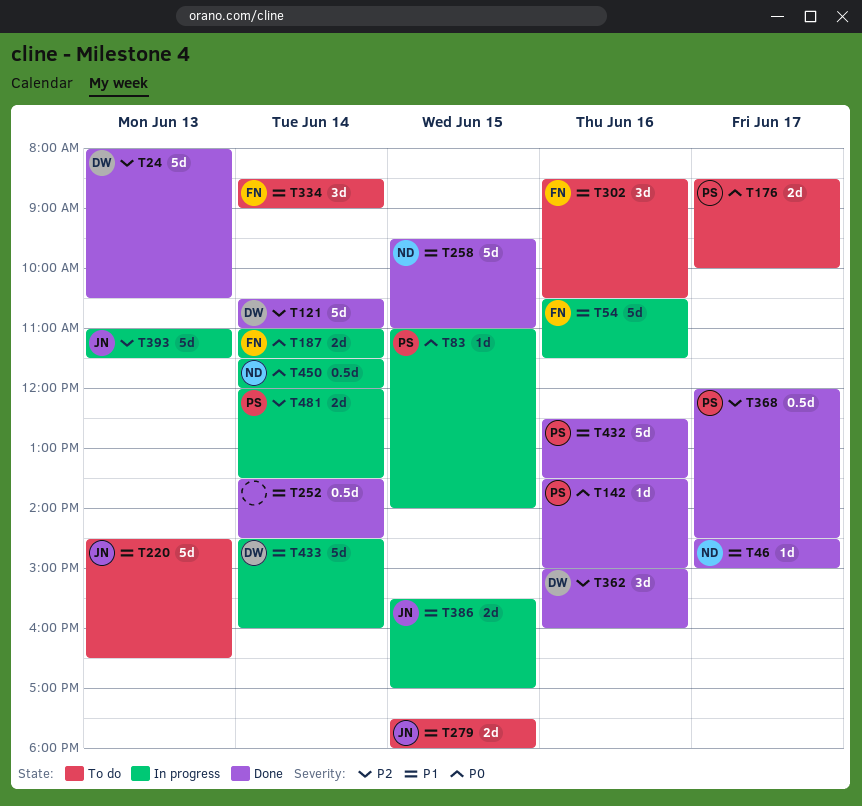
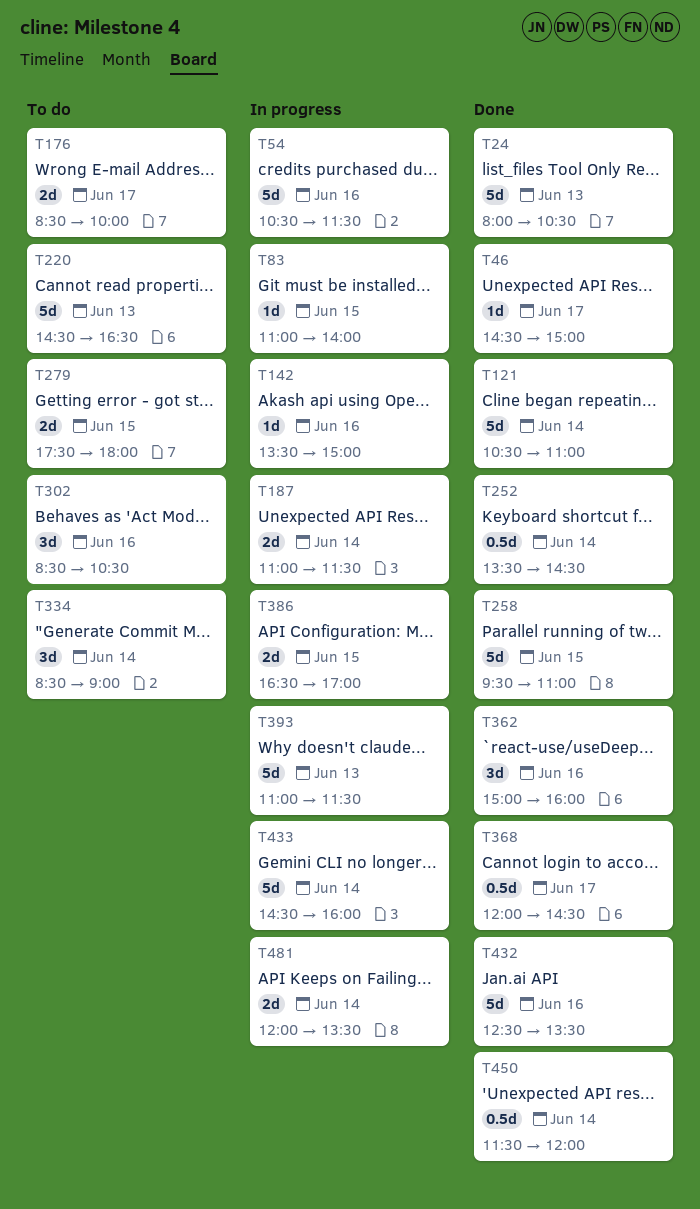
T142, status: Done -> In progress
T386, begins: 15:30 -> 16:30
T450, status: In progress -> Done

